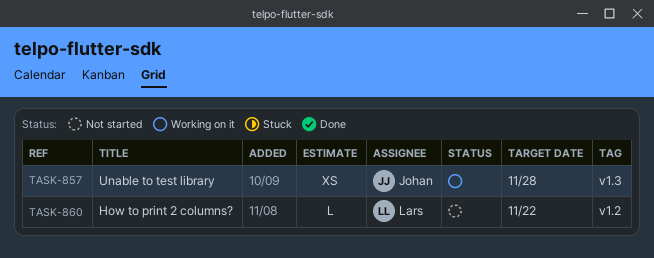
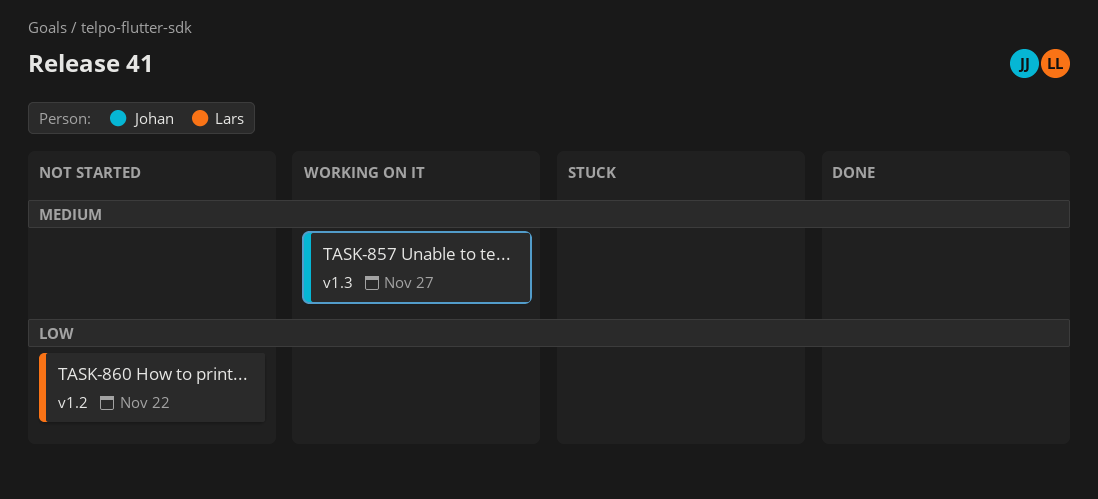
TASK-857, due: Nov 28 -> Nov 27

